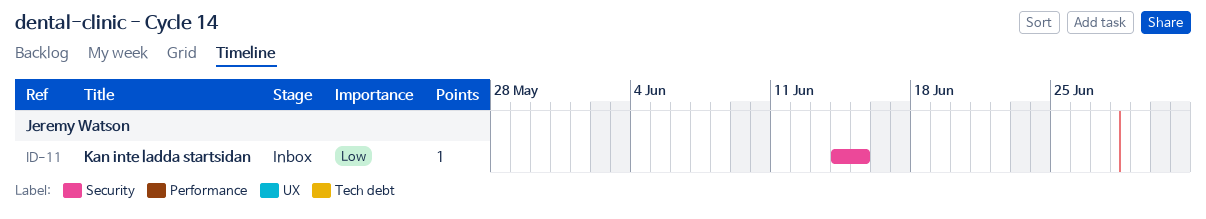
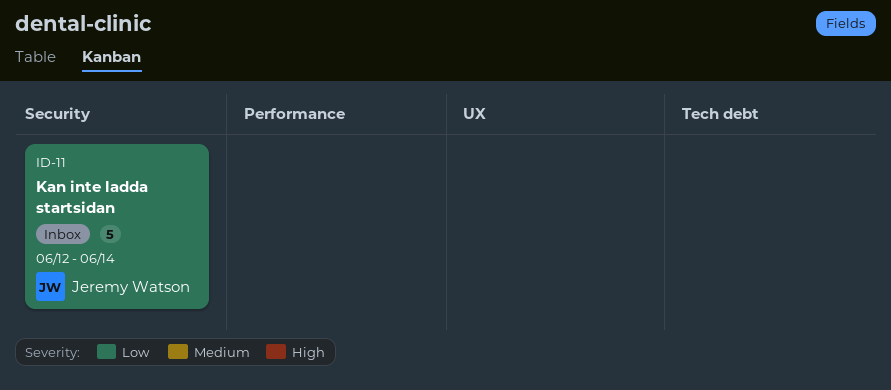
ID-11, estimate: 1 -> 5
ID-11, start: Jun 14 -> Jun 12
ID-11, due: Jun 15 -> Jun 14

